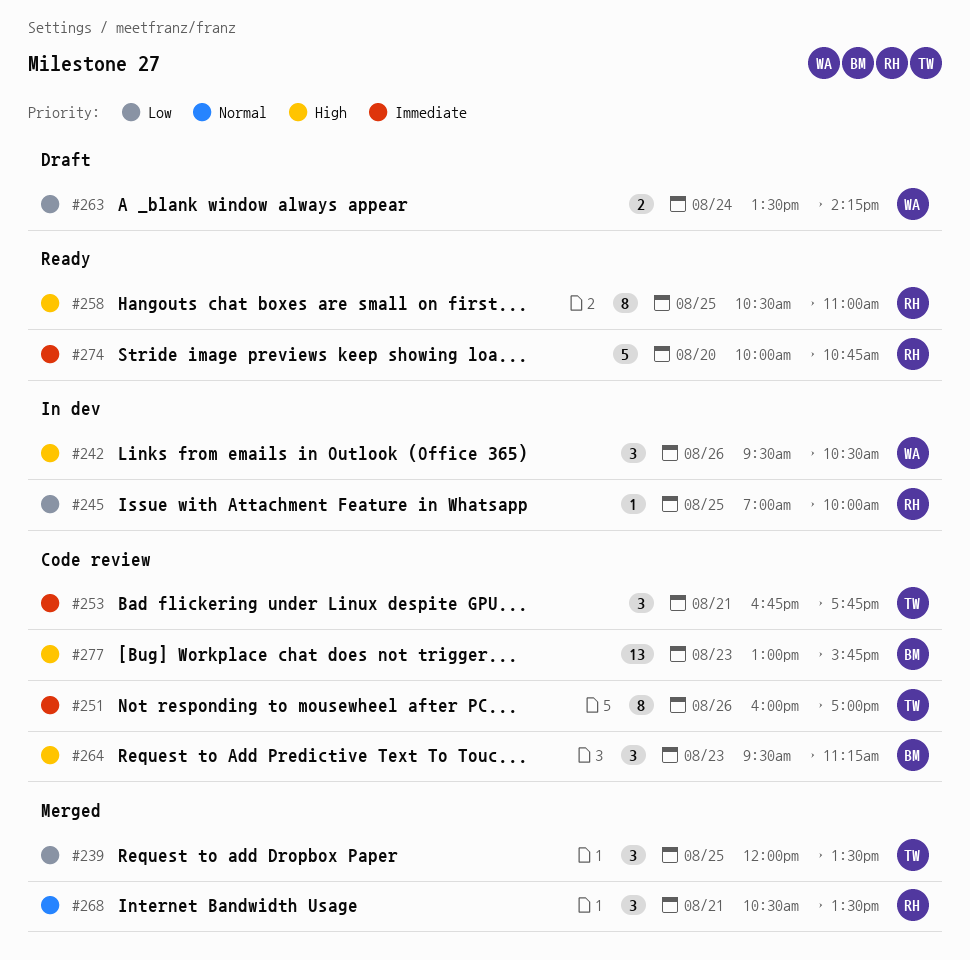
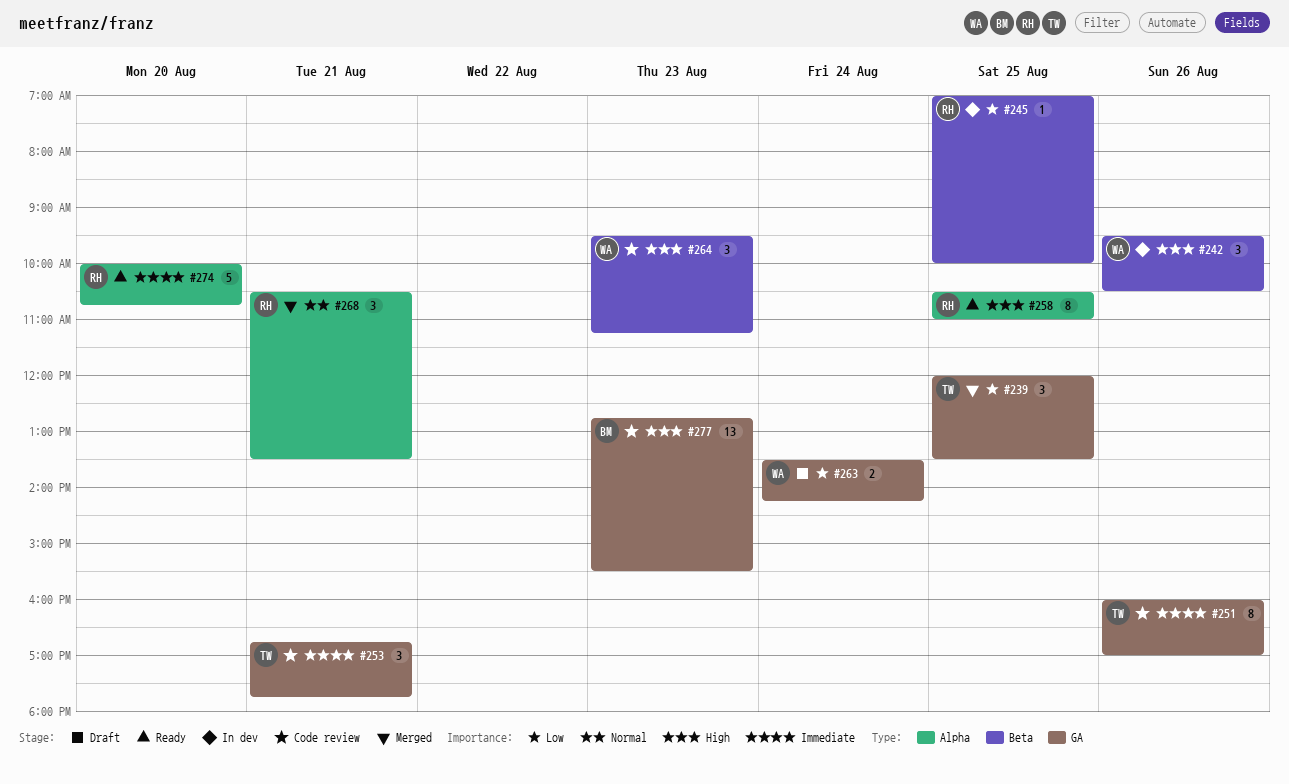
#264, owner: BM -> WA
#277, begins: 13:00 -> 12:45
#277, ends: 15:45 -> 15:30

